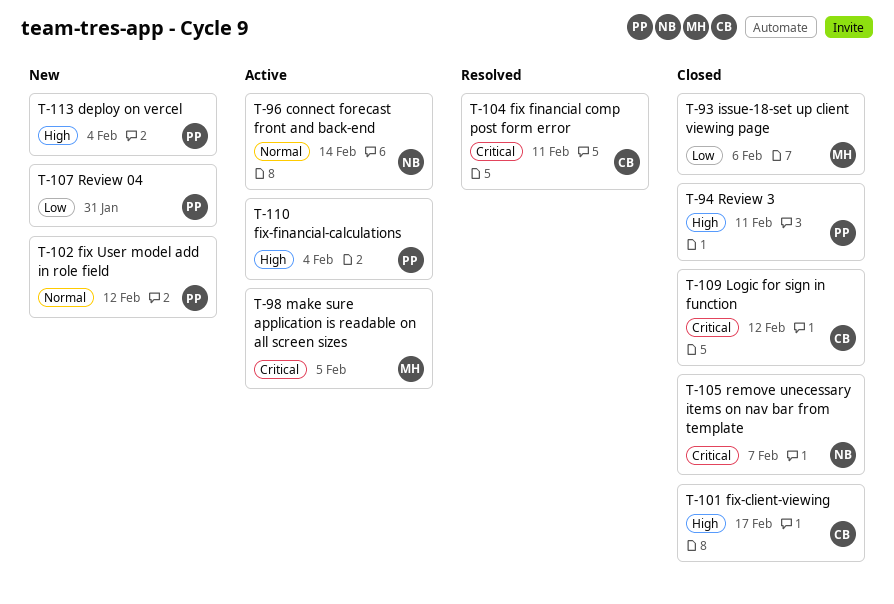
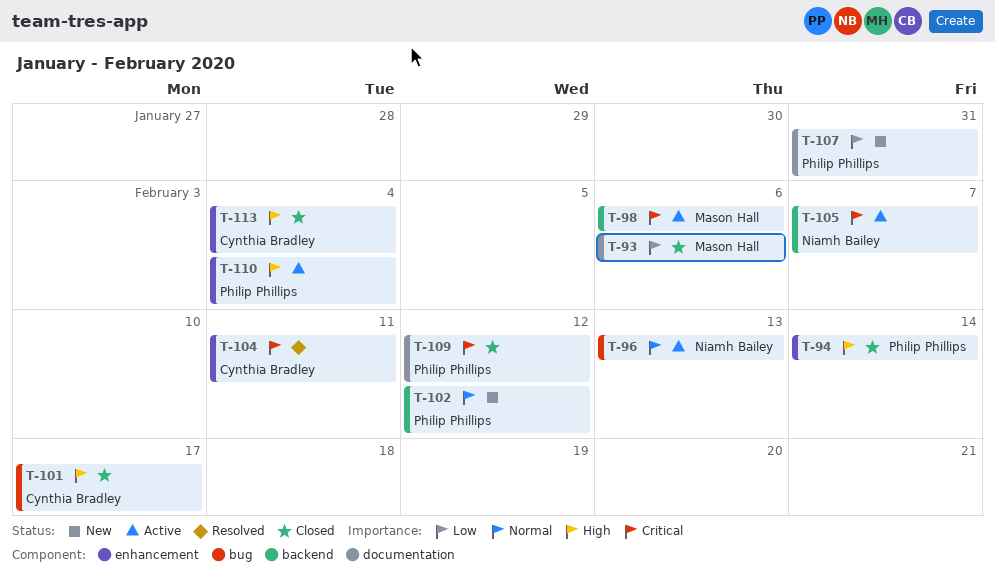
T-94, due: Feb 11 -> Feb 14
T-96, due: Feb 14 -> Feb 13
T-98, due: Feb 5 -> Feb 6
T-105, status: Closed -> Active
T-109, owner: Cynthia Bradley -> Philip Phillips
T-113, status: New -> Closed
T-113, owner: Philip Phillips -> Cynthia Bradley

